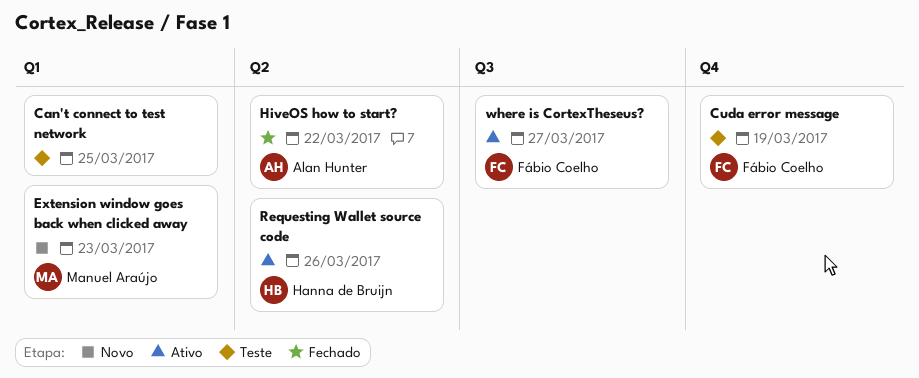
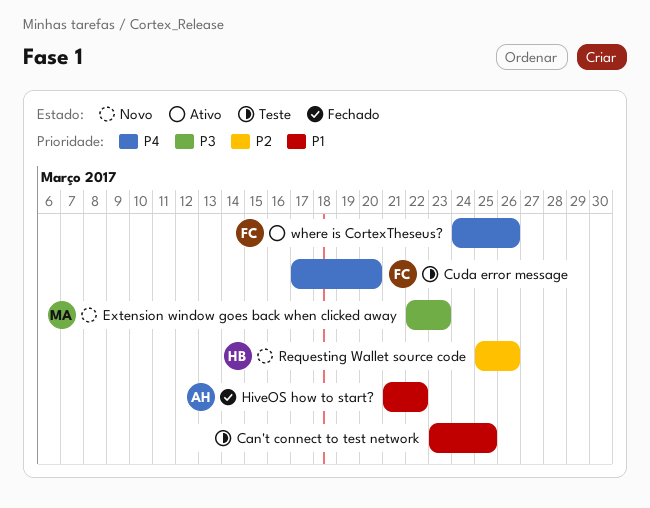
Cuda error message, due: Mar 19 -> Mar 20
Requesting Wallet source code, status: Ativo -> Novo
where is CortexTheseus?, due: Mar 27 -> Mar 26

